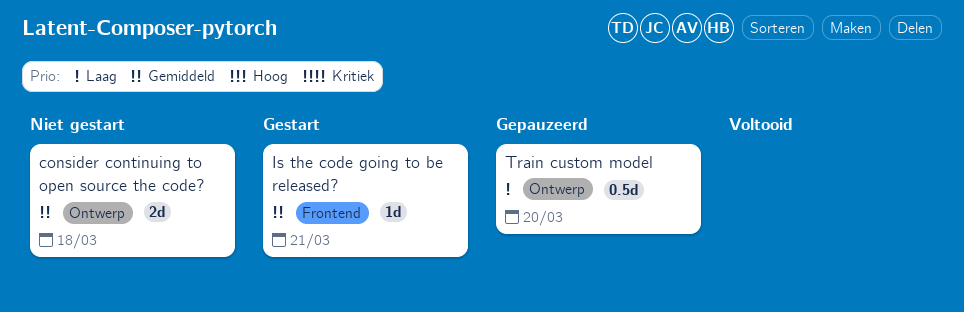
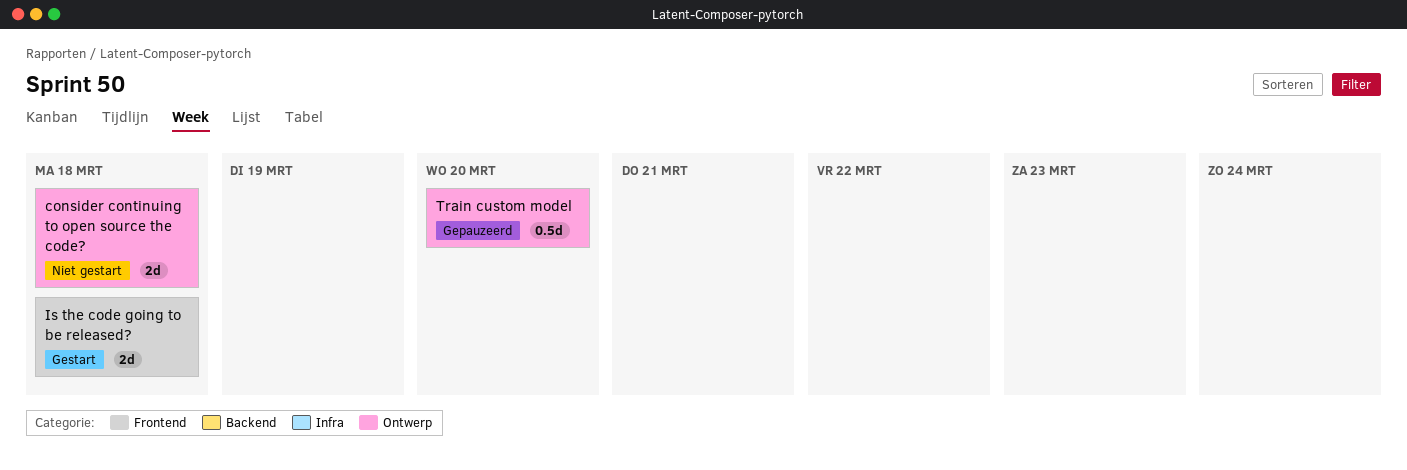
Is the code going to be released?, estimate: 1d -> 2d
Is the code going to be released?, due: Mar 21 -> Mar 18

